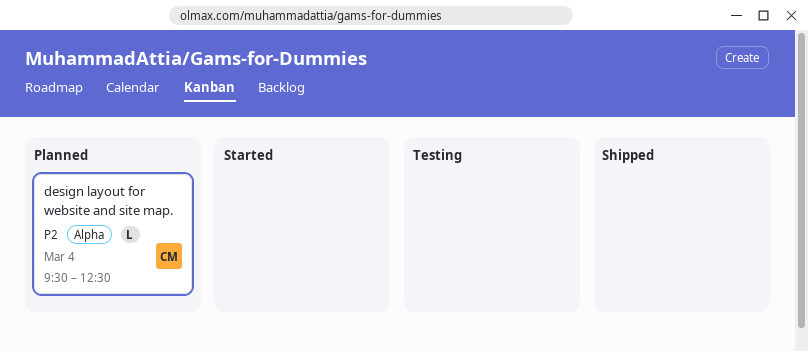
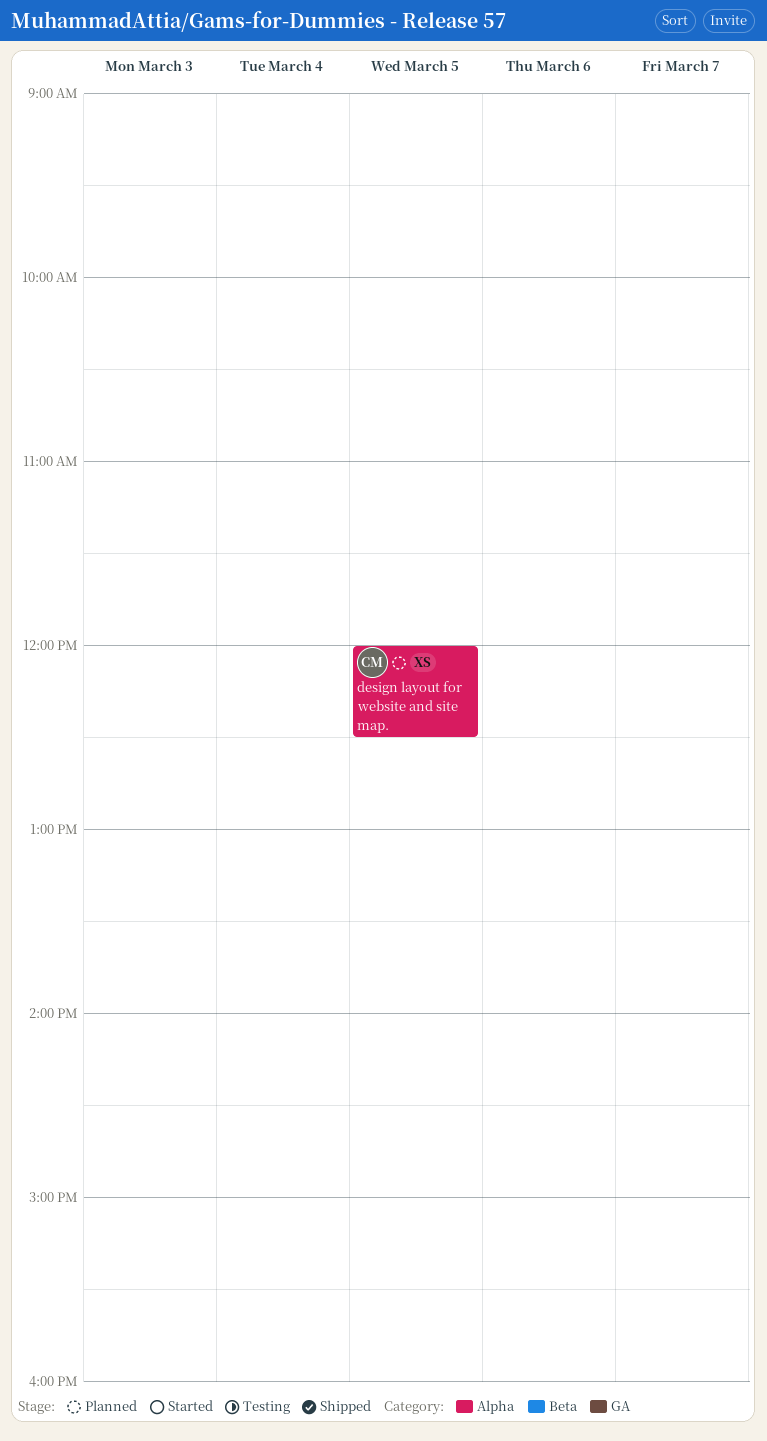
design layout for website and site map., estimate: L -> XS
design layout for website and site map., day: Mar 4 -> Mar 5
design layout for website and site map., begins: 09:30 -> 12:00

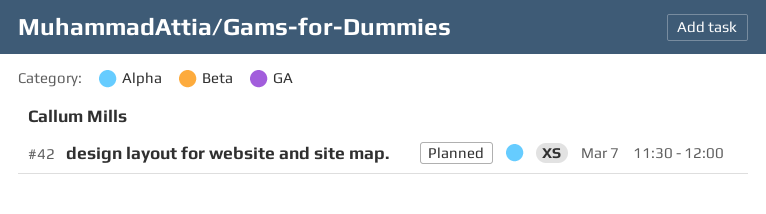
design layout for website and site map., day: Mar 5 -> Mar 7
design layout for website and site map., begins: 12:00 -> 11:30
design layout for website and site map., ends: 12:30 -> 12:00

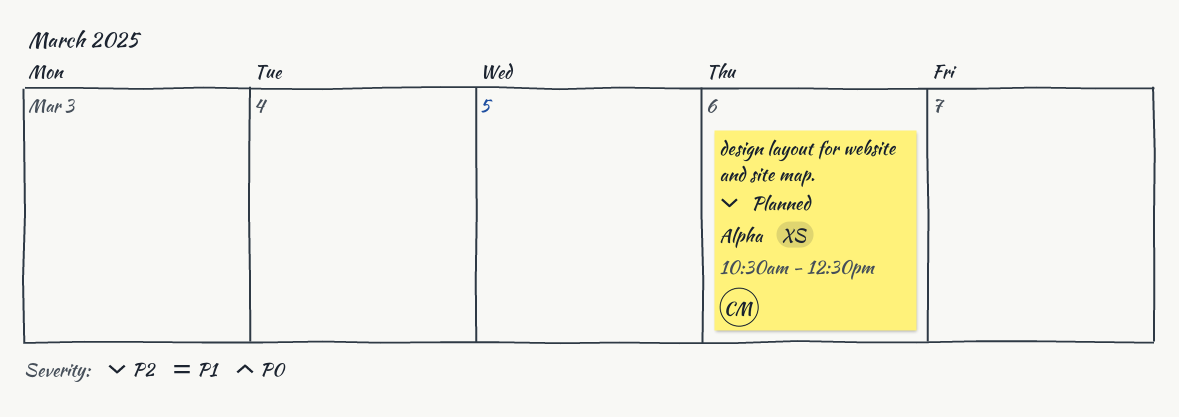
design layout for website and site map., day: Mar 7 -> Mar 6
design layout for website and site map., begins: 11:30 -> 10:30
design layout for website and site map., ends: 12:00 -> 12:30

